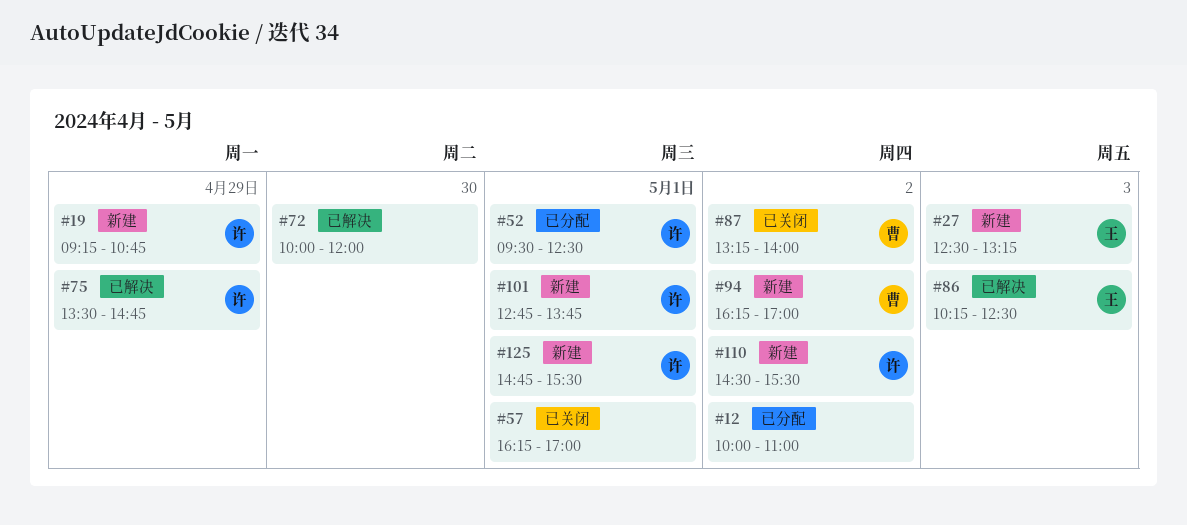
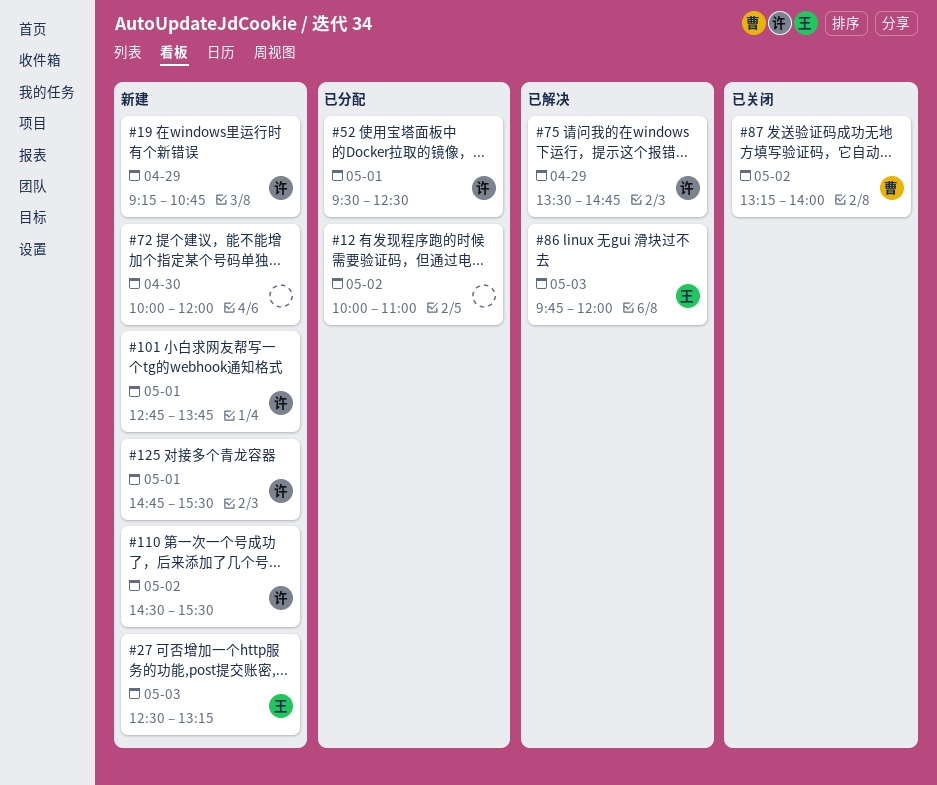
#57: present -> none
#72, status: 已解决 -> 新建
#86, begins: 10:15 -> 09:45
#86, ends: 12:30 -> 12:00
#94: present -> none

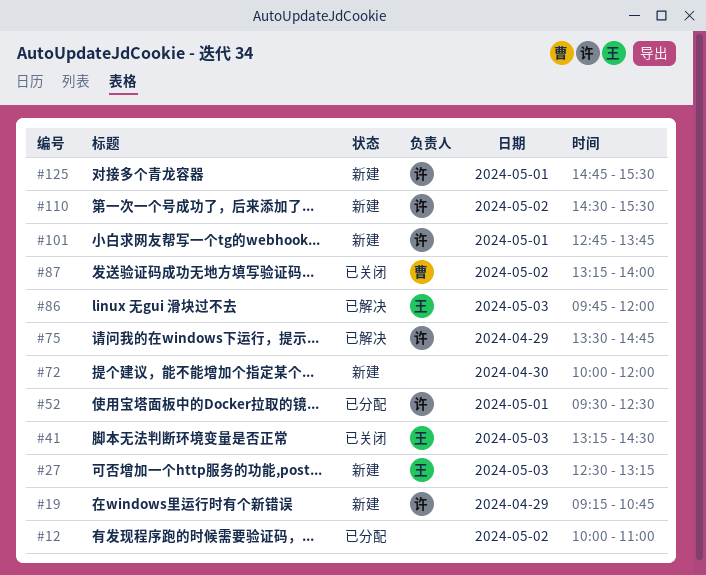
#41: none -> present

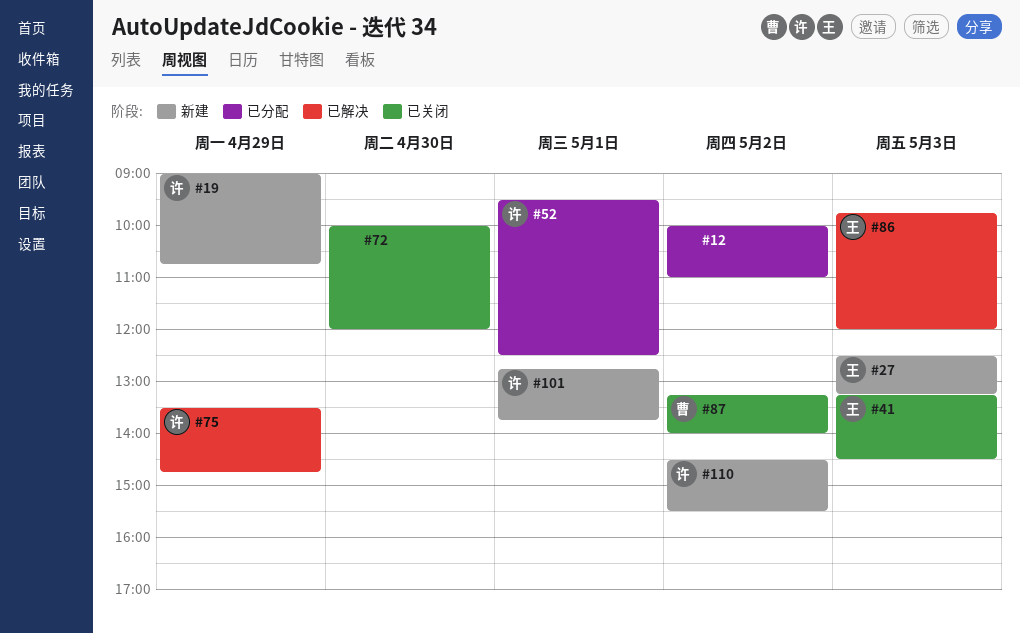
#19, begins: 09:15 -> 09:00
#72, status: 新建 -> 已关闭
#125: present -> none

